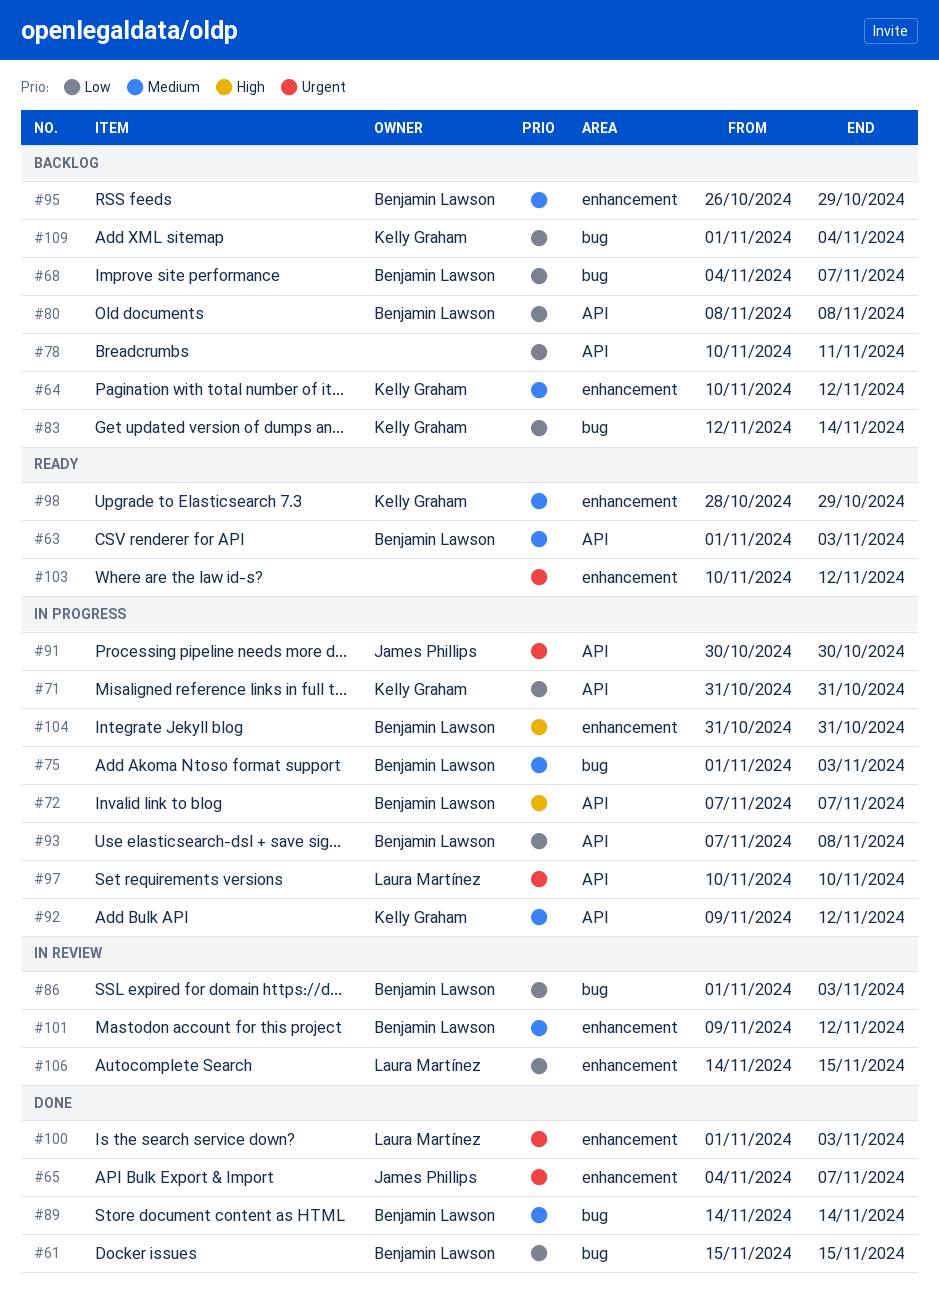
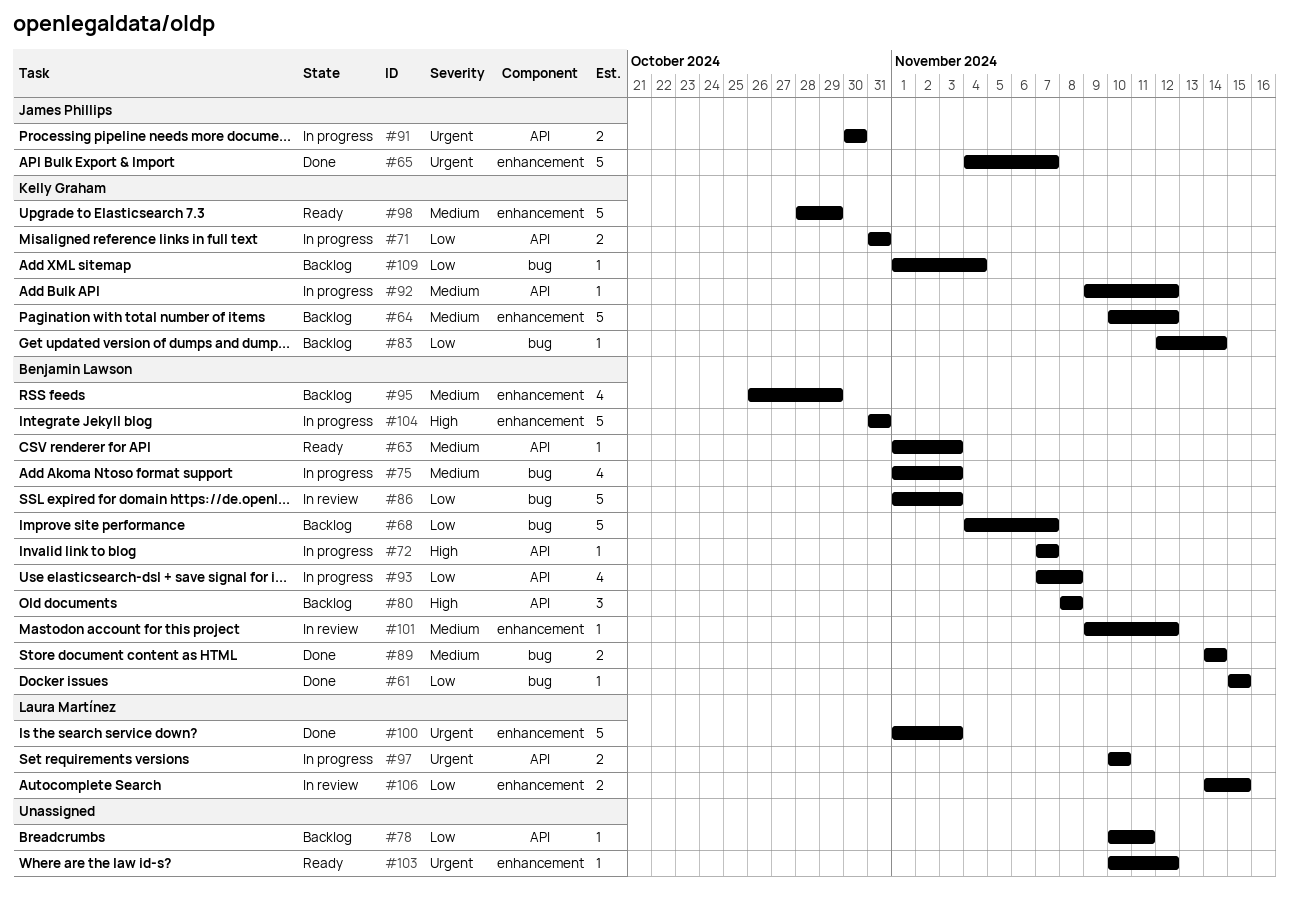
#80, priority: Low -> High

